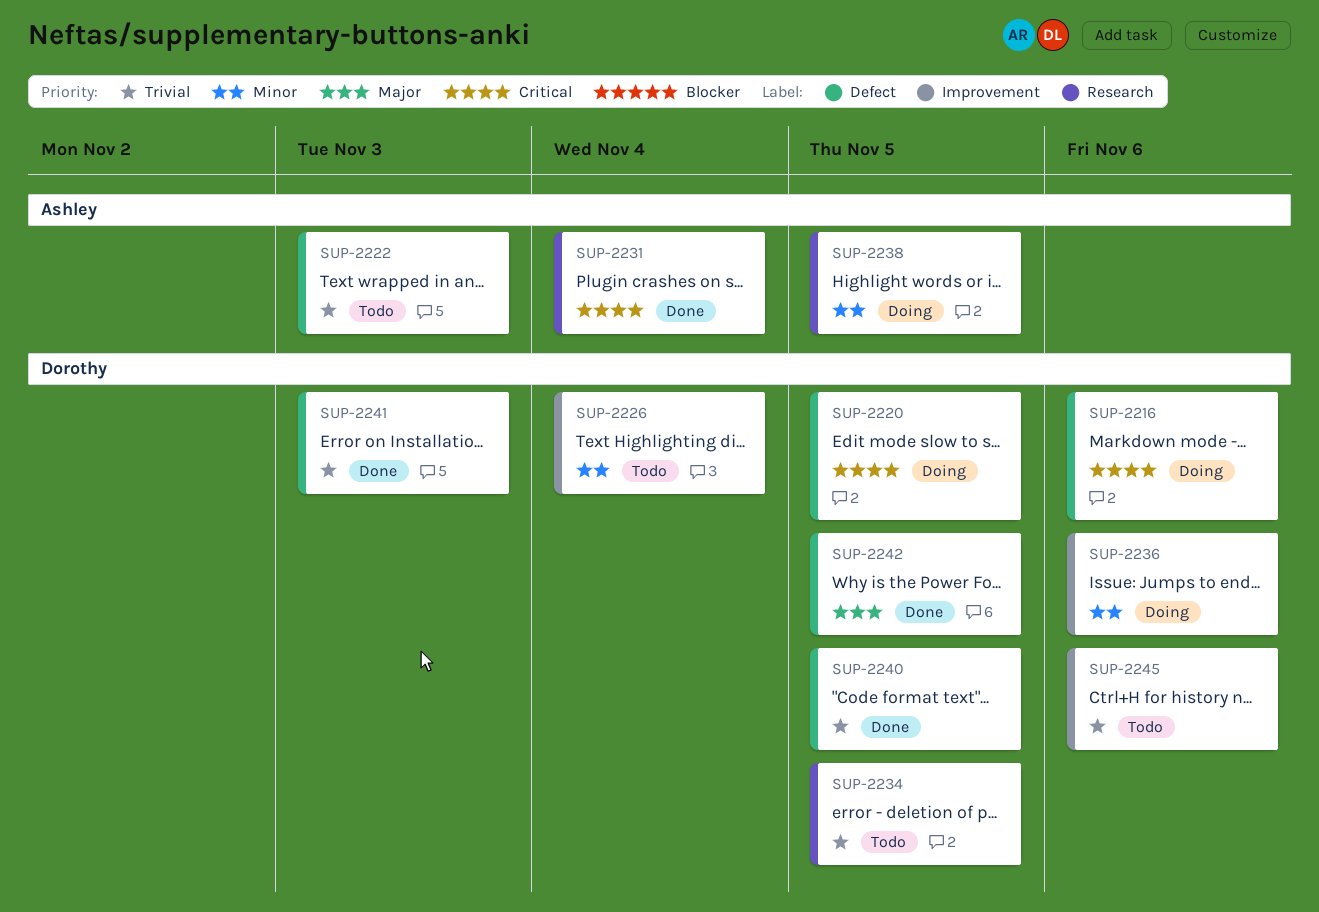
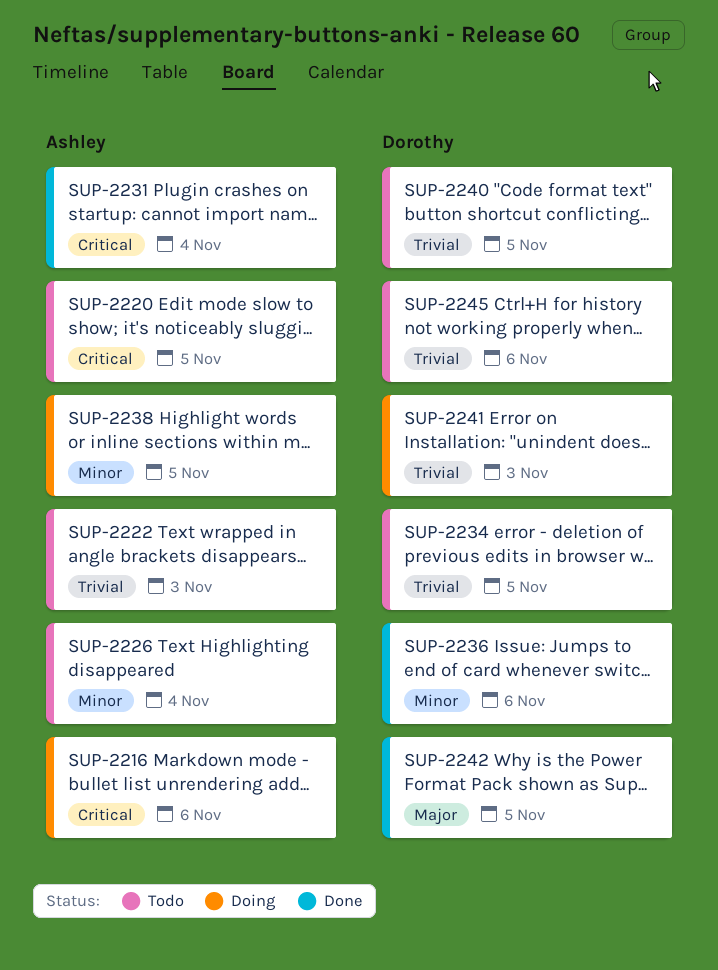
SUP-2216, owner: Dorothy -> Ashley
SUP-2220, status: Doing -> Todo
SUP-2220, owner: Dorothy -> Ashley
SUP-2226, owner: Dorothy -> Ashley
SUP-2236, status: Doing -> Done
SUP-2240, status: Done -> Todo
SUP-2241, status: Done -> Doing

